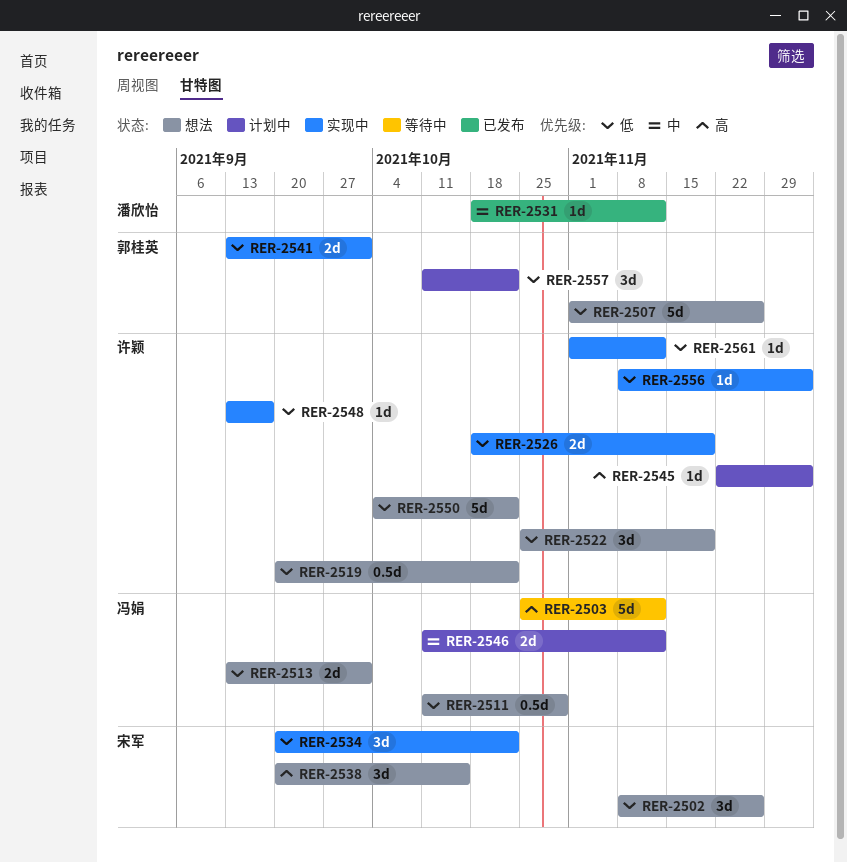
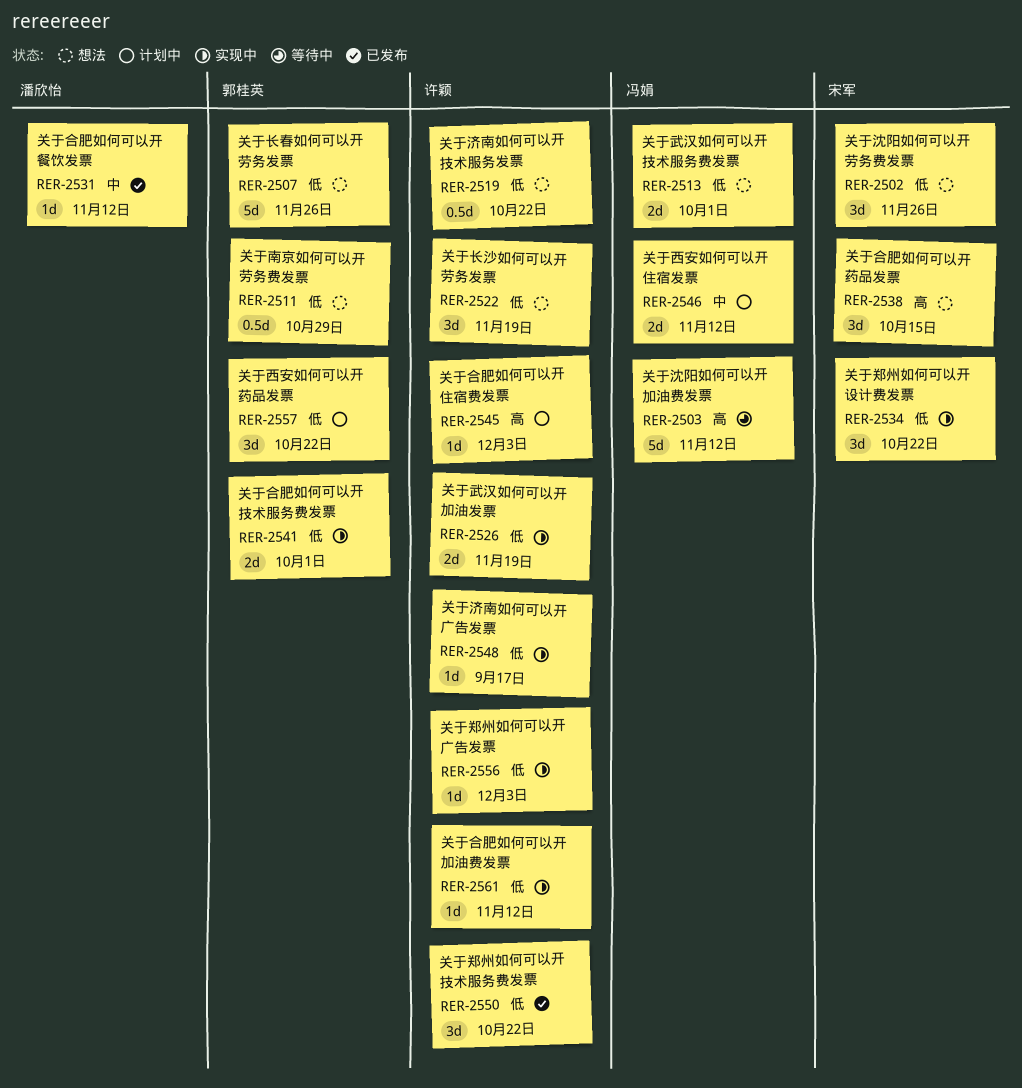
RER-2511, owner: 冯娟 -> 郭桂英
RER-2550, status: 想法 -> 已发布
RER-2550, estimate: 5d -> 3d

